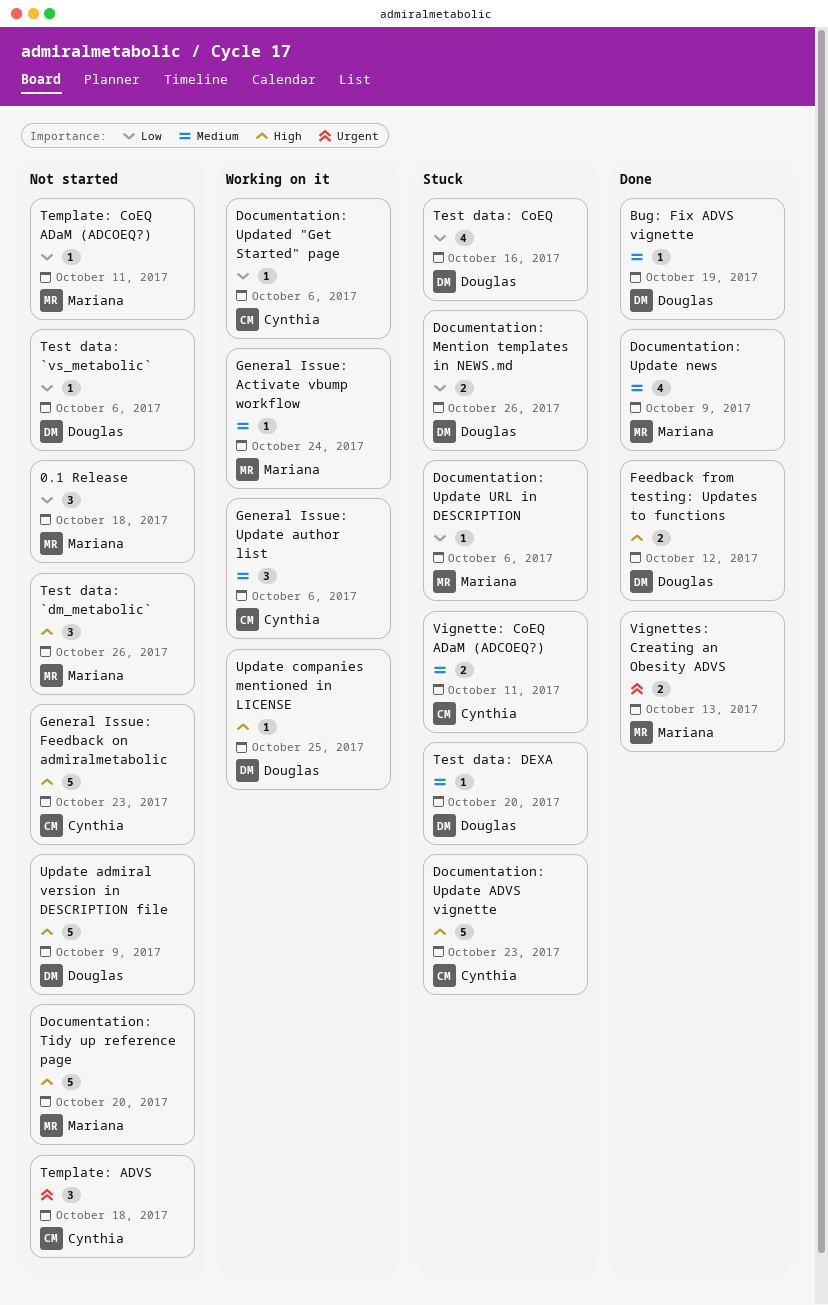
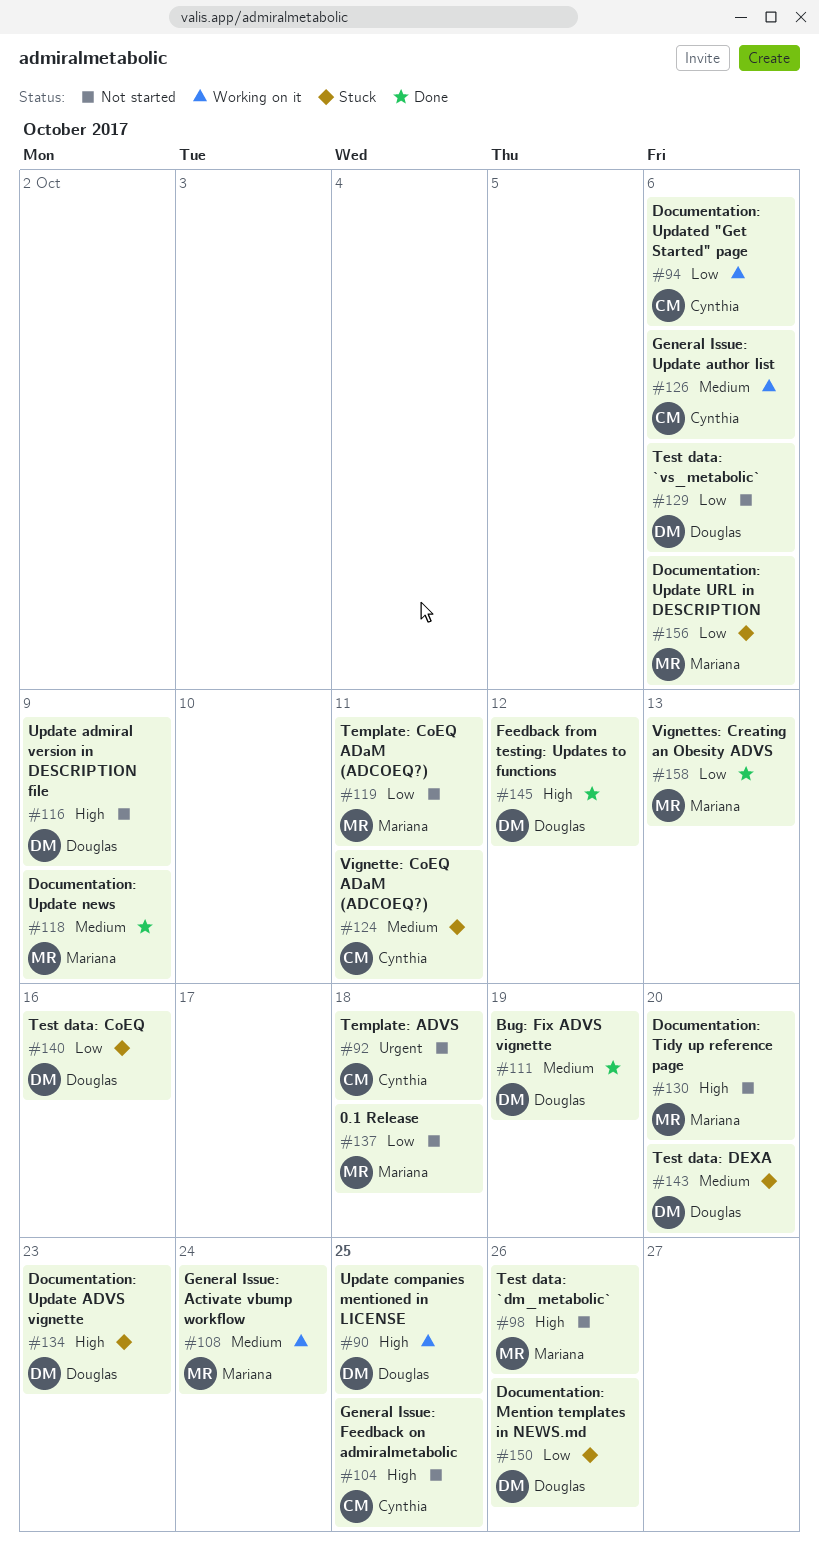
Documentation: Update ADVS vignette, owner: Cynthia -> Douglas
General Issue: Feedback on admiralmetabolic, due: Oct 23 -> Oct 25
Vignettes: Creating an Obesity ADVS, priority: Urgent -> Low

